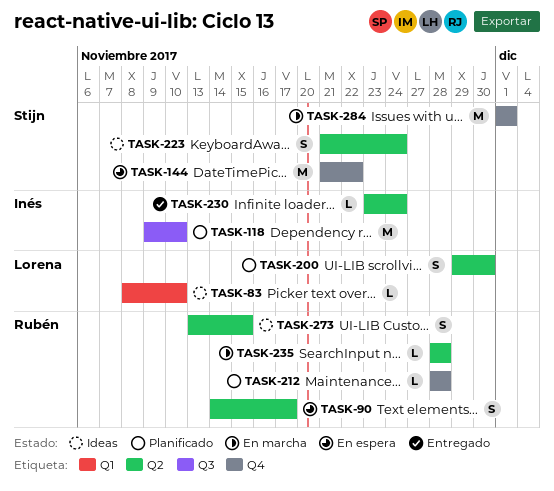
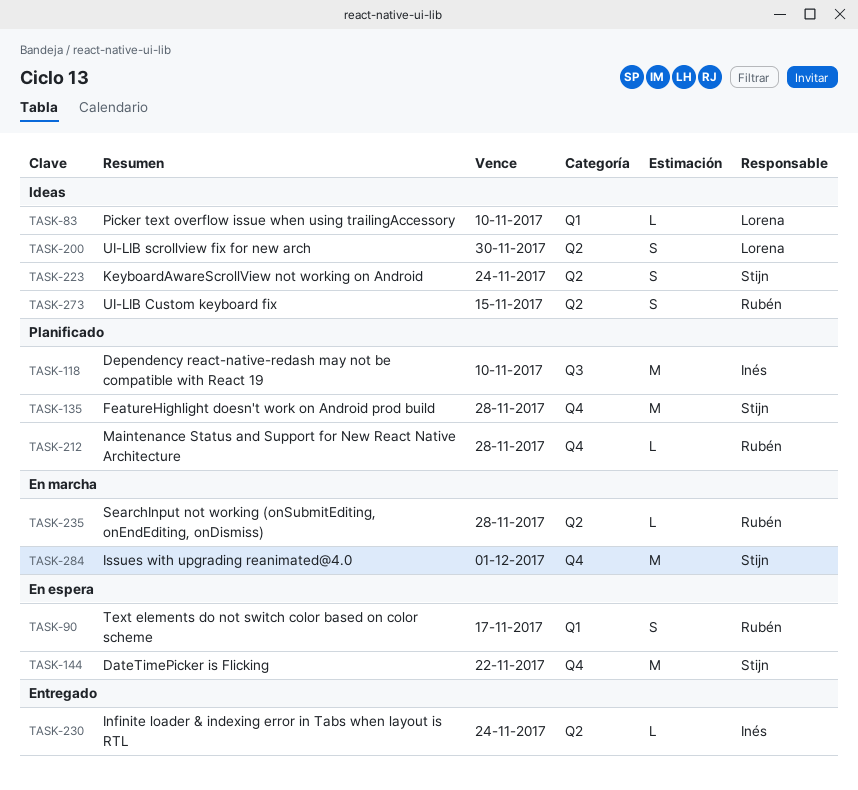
TASK-90, label: Q2 -> Q1
TASK-135: none -> present
TASK-200, status: Planificado -> Ideas

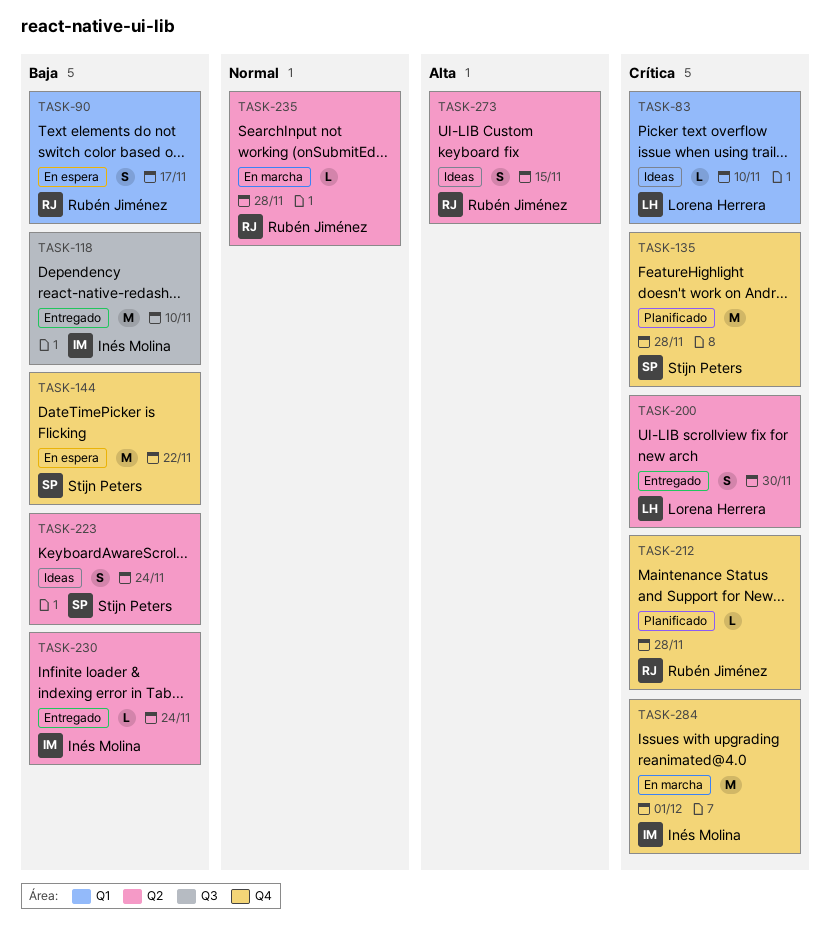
TASK-118, status: Planificado -> Entregado
TASK-200, status: Ideas -> Entregado
TASK-284, owner: Stijn Peters -> Inés Molina

